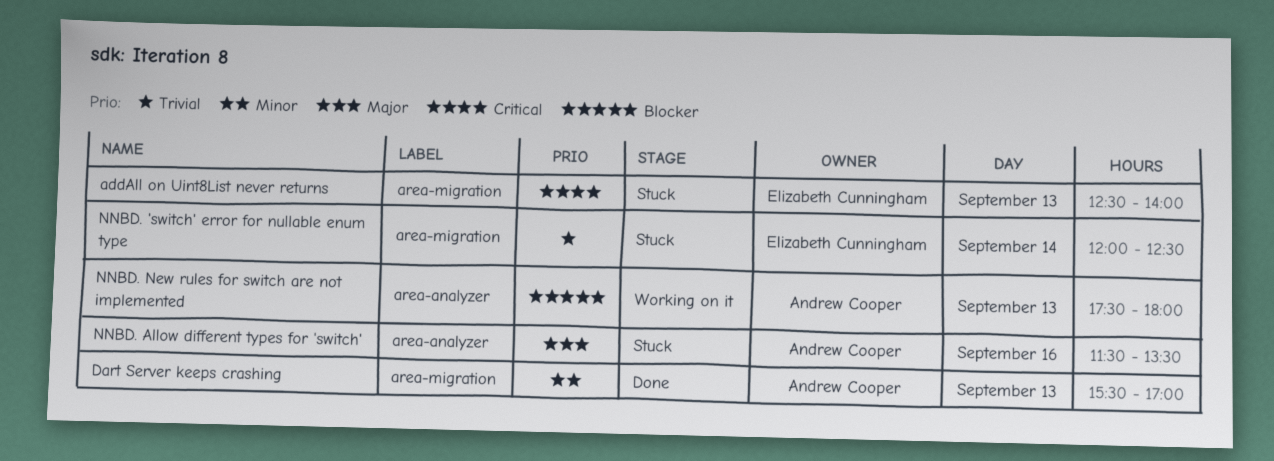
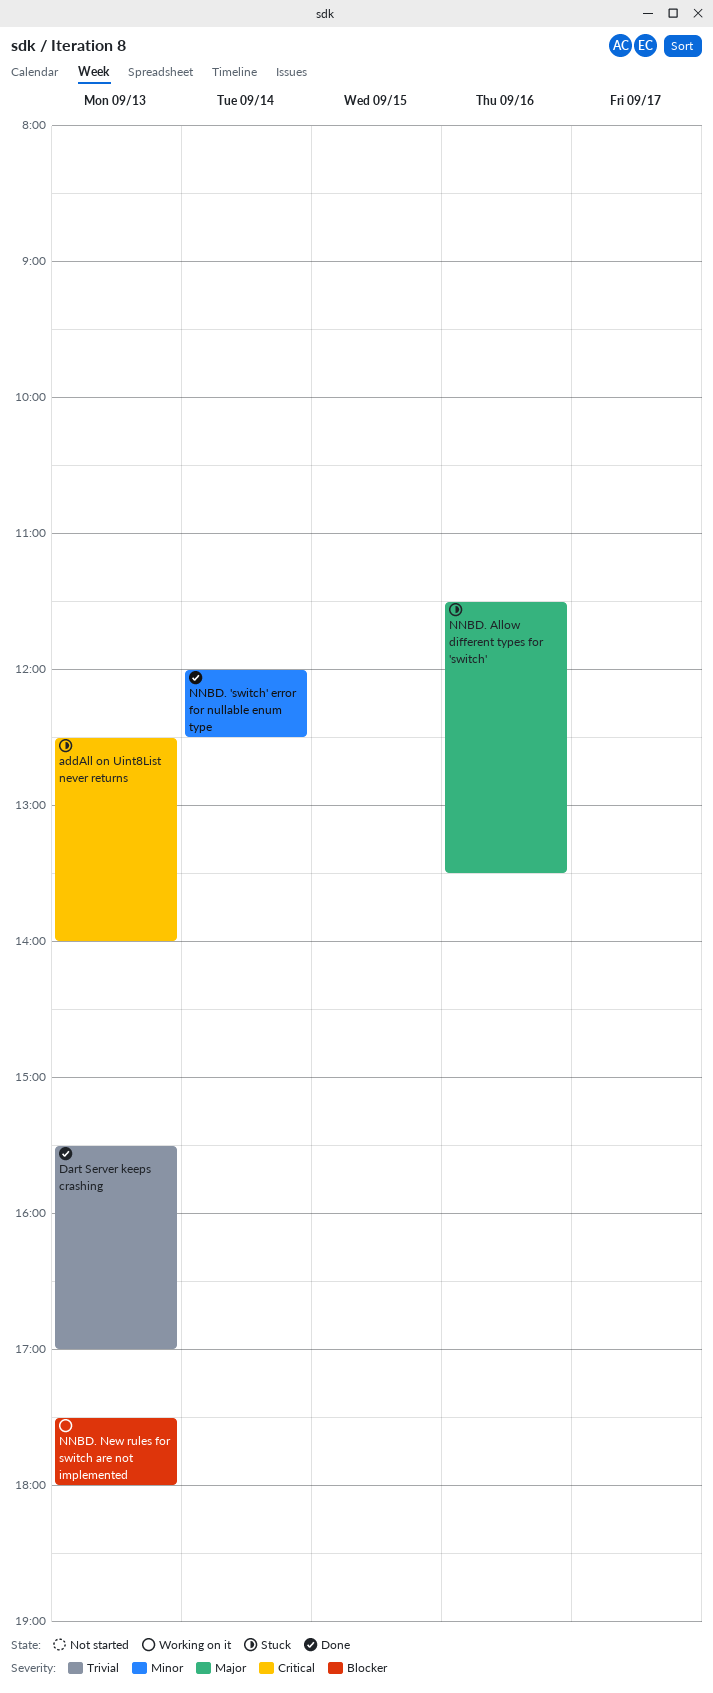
Dart Server keeps crashing, priority: Minor -> Trivial
NNBD. 'switch' error for nullable enum type, status: Stuck -> Done
NNBD. 'switch' error for nullable enum type, priority: Trivial -> Minor

